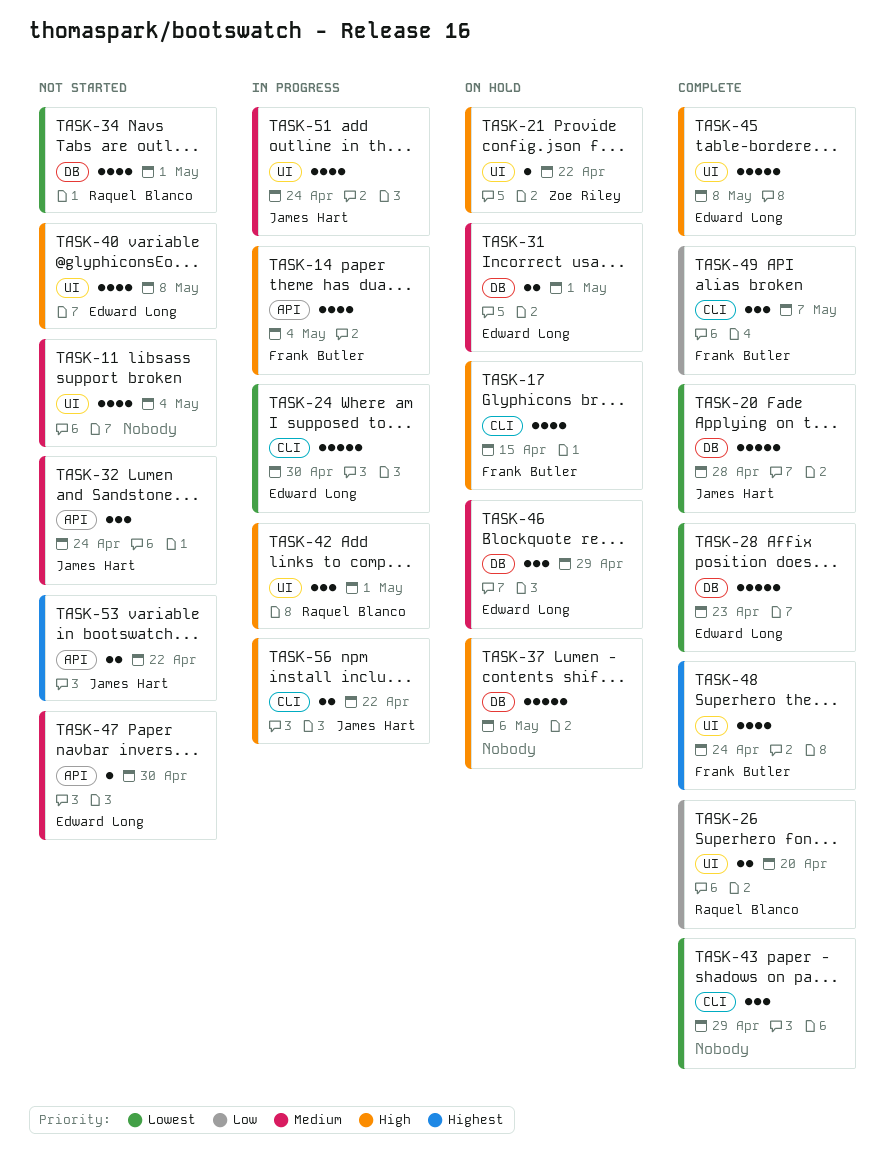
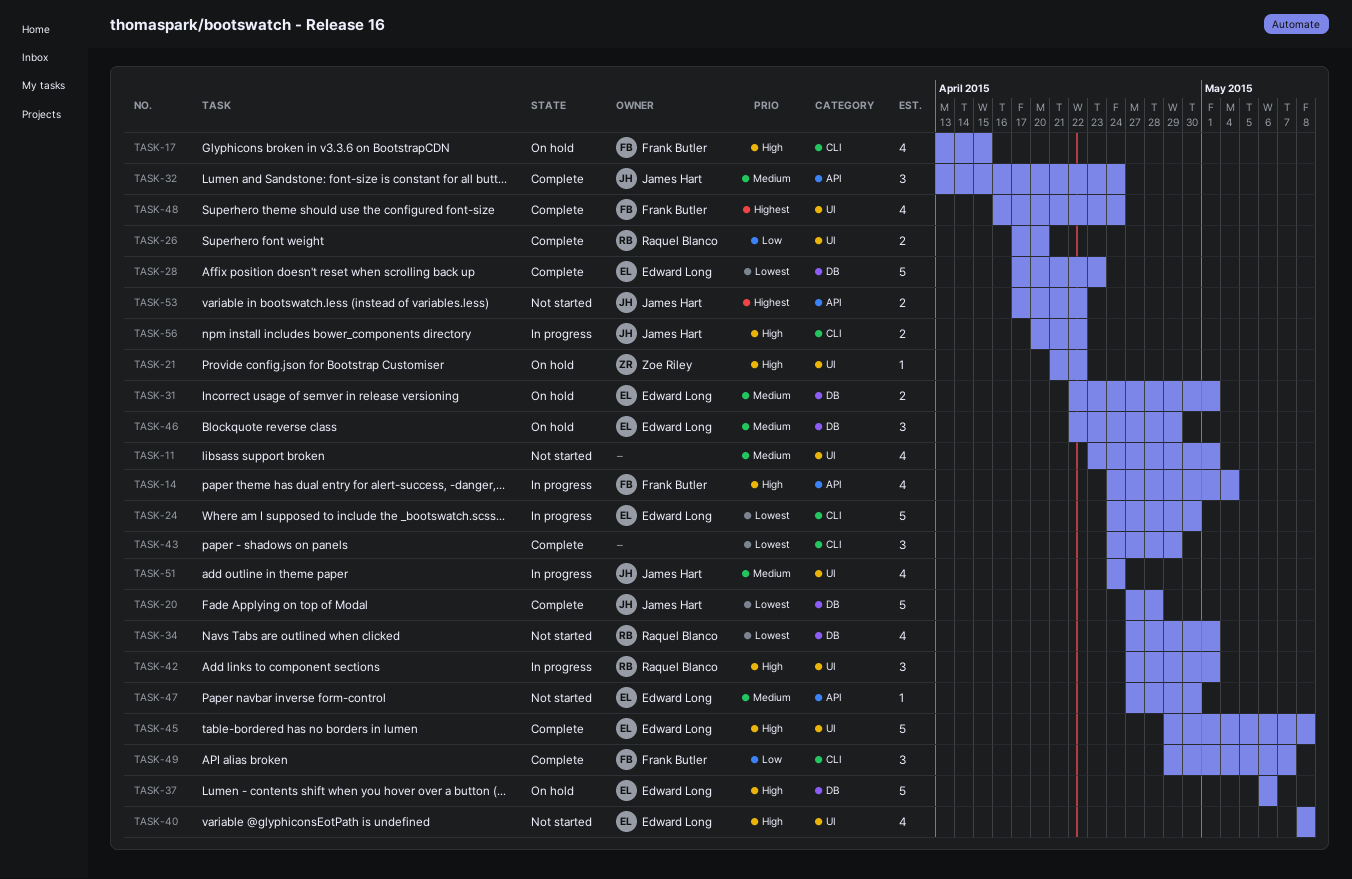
TASK-11, due: May 4 -> May 1
TASK-32, status: Not started -> Complete
TASK-37, owner: none -> Edward Long

